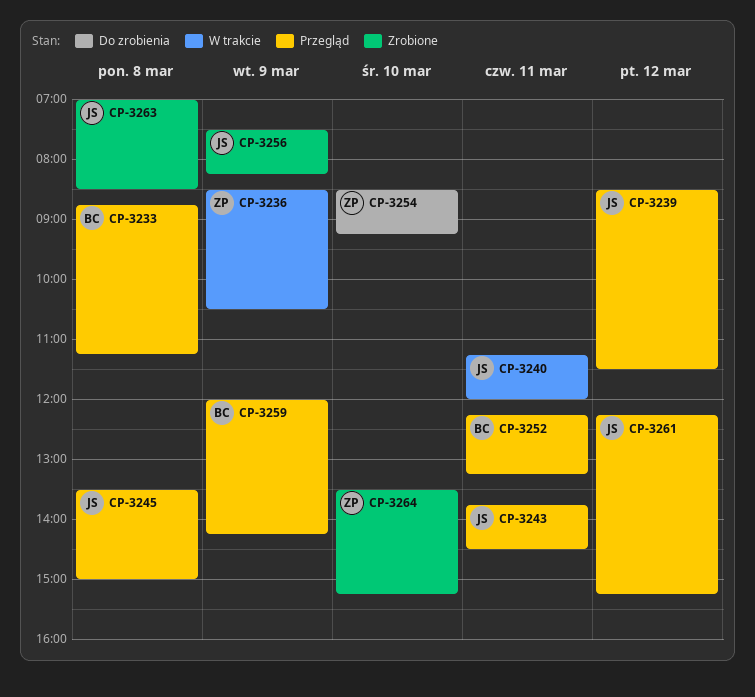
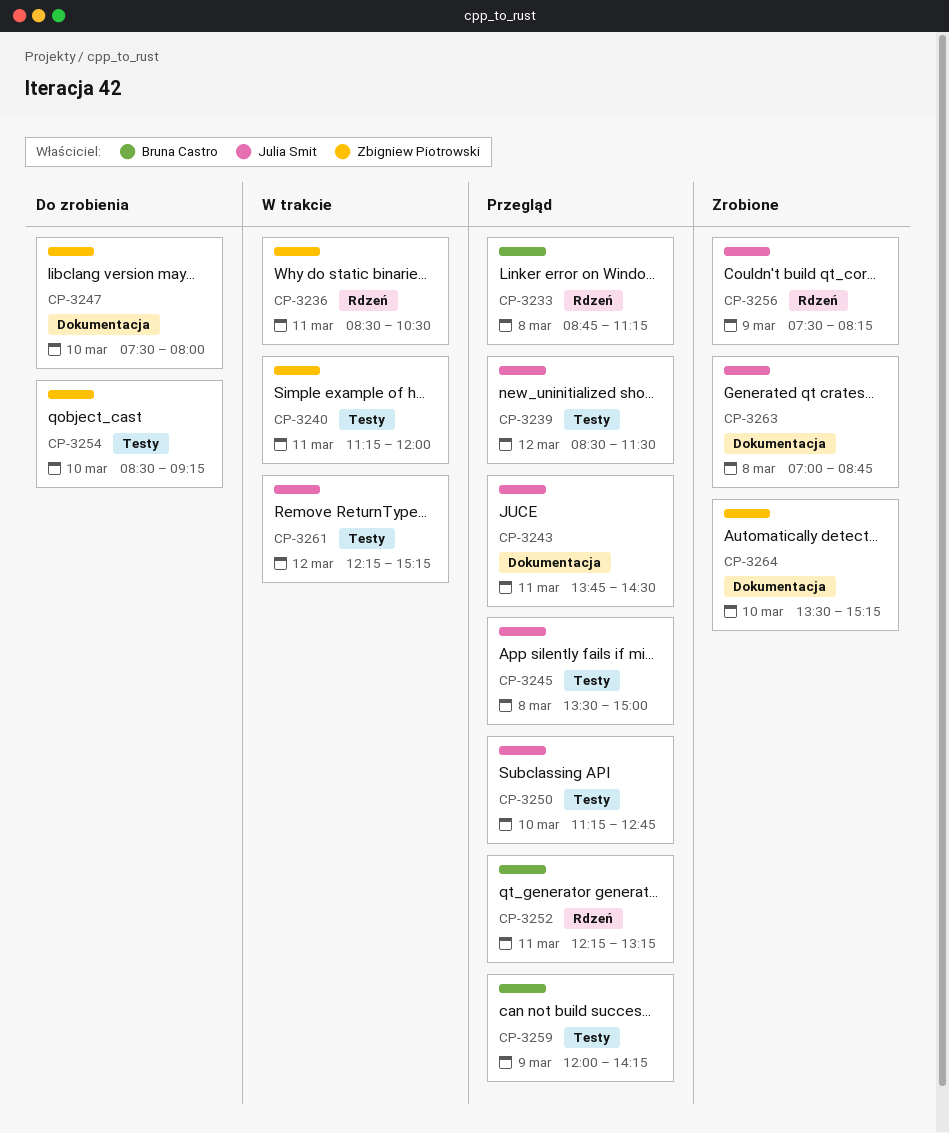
CP-3236, day: Mar 9 -> Mar 11
CP-3240, owner: Julia Smit -> Zbigniew Piotrowski
CP-3247: none -> present
CP-3250: none -> present
CP-3261, status: Przegląd -> W trakcie
CP-3263, ends: 08:30 -> 08:45

